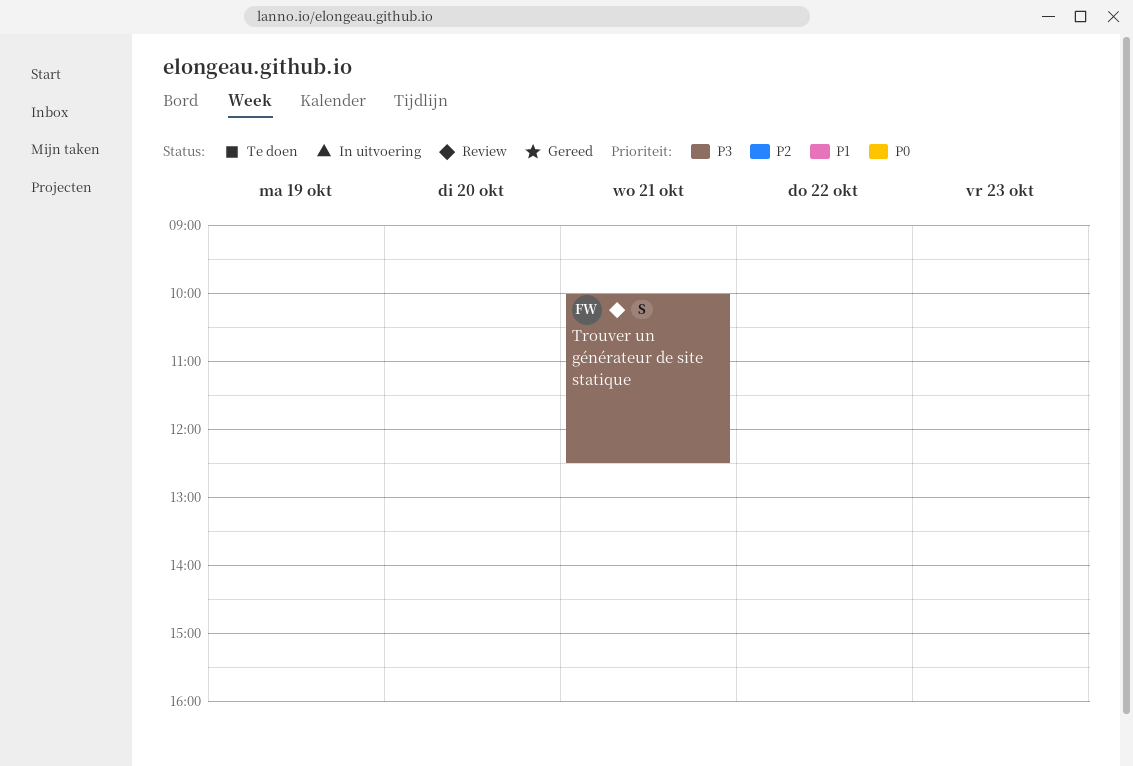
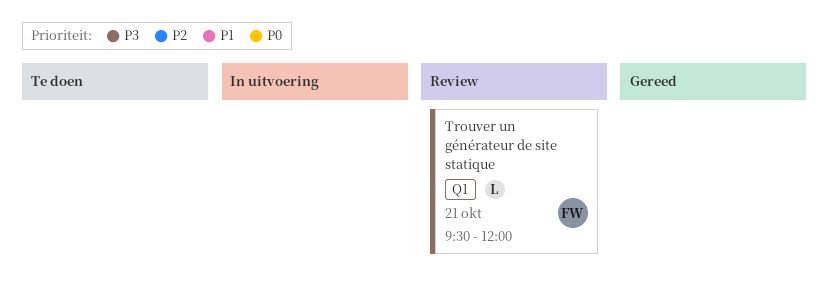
Trouver un générateur de site statique, estimate: S -> L
Trouver un générateur de site statique, begins: 10:00 -> 09:30
Trouver un générateur de site statique, ends: 12:30 -> 12:00

